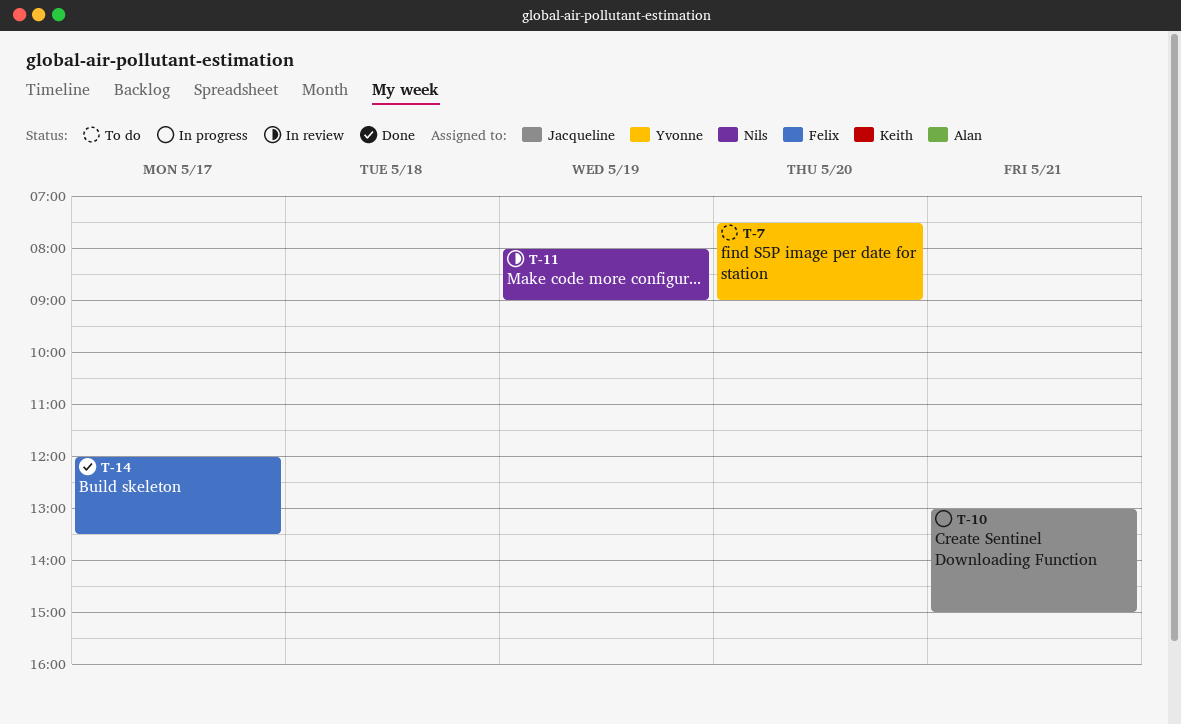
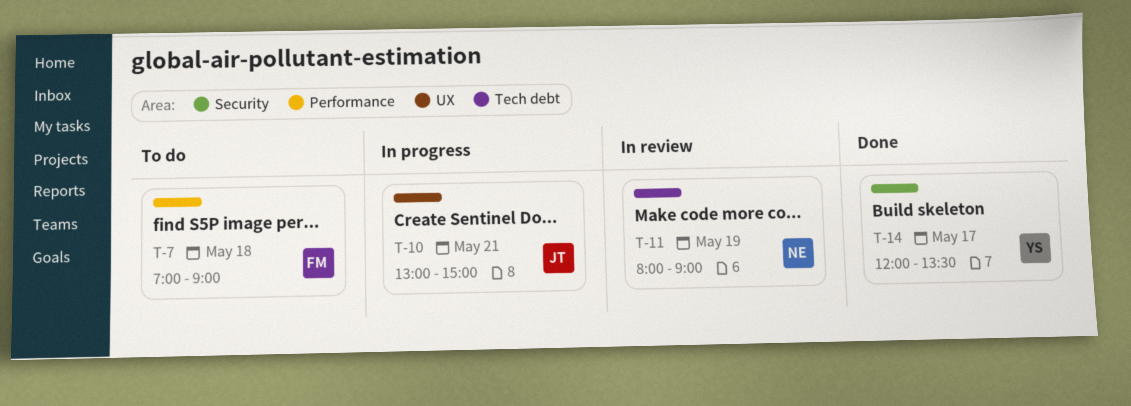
T-7, owner: Yvonne -> Felix
T-7, day: May 20 -> May 18
T-7, begins: 07:30 -> 07:00
T-14, owner: Felix -> Yvonne

